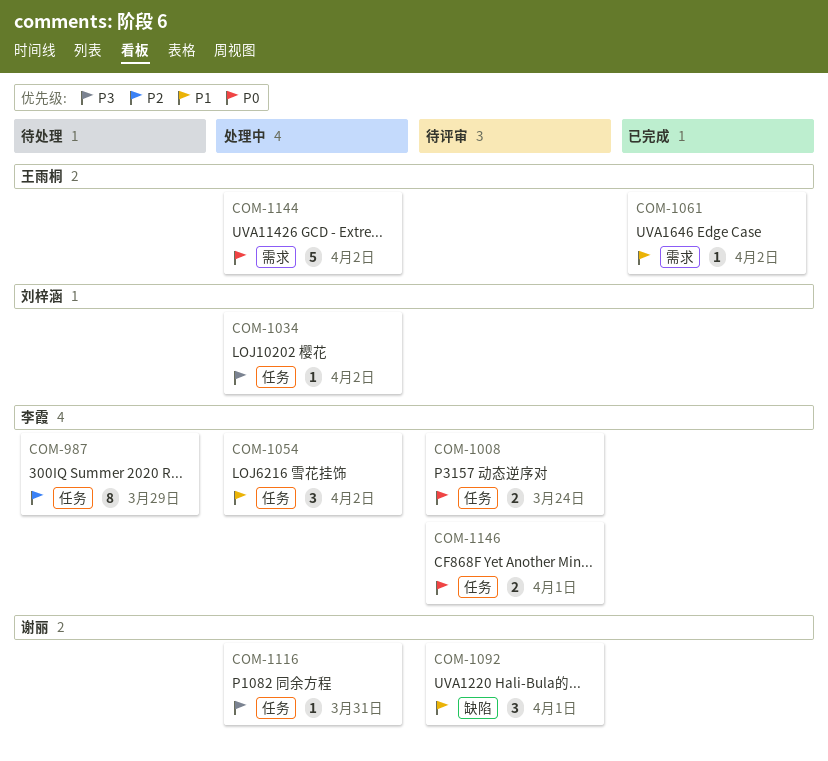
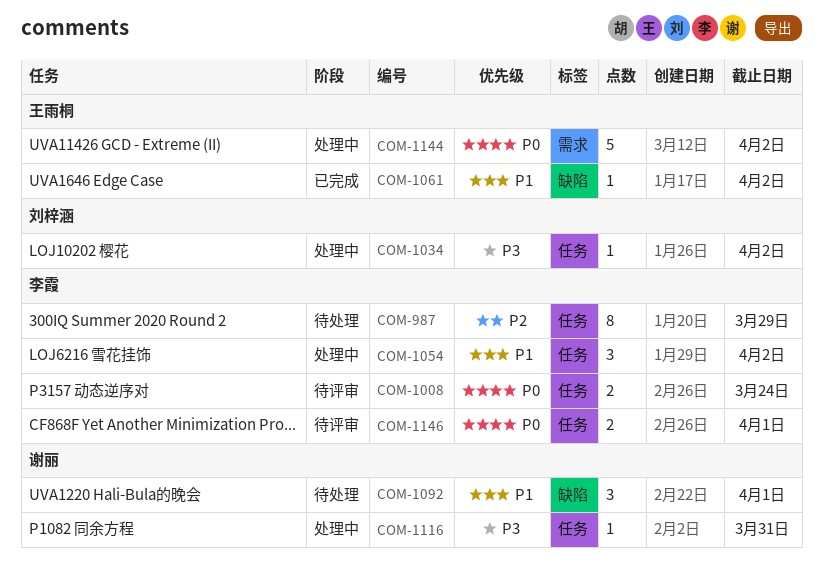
COM-1061, label: 需求 -> 缺陷
COM-1092, status: 待评审 -> 待处理

